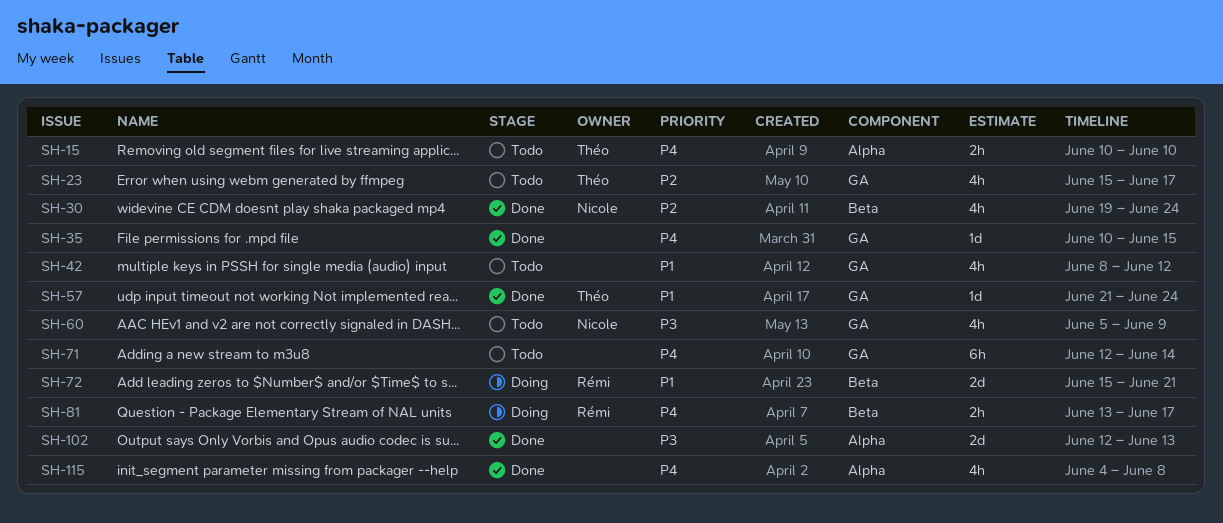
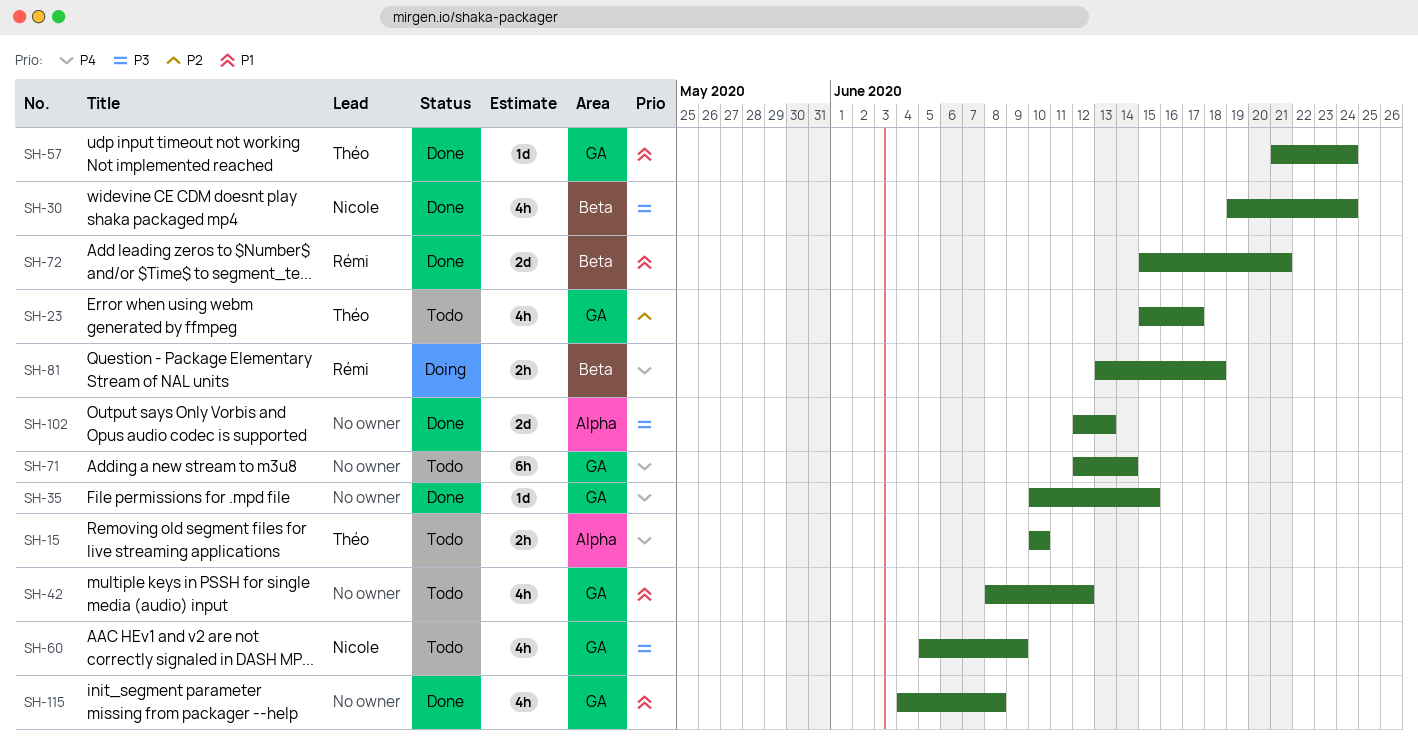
SH-30, priority: P2 -> P3
SH-72, status: Doing -> Done
SH-81, due: Jun 17 -> Jun 18
SH-115, priority: P4 -> P1
SH-115, label: Alpha -> GA

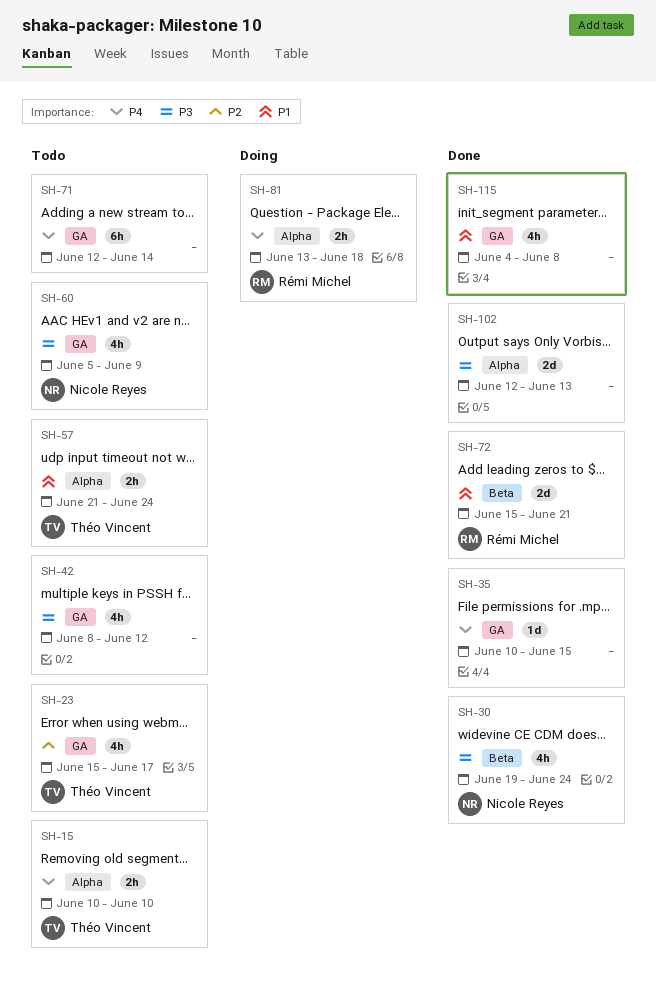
SH-42, priority: P1 -> P3
SH-57, status: Done -> Todo
SH-57, label: GA -> Alpha
SH-57, estimate: 1d -> 2h
SH-81, label: Beta -> Alpha

